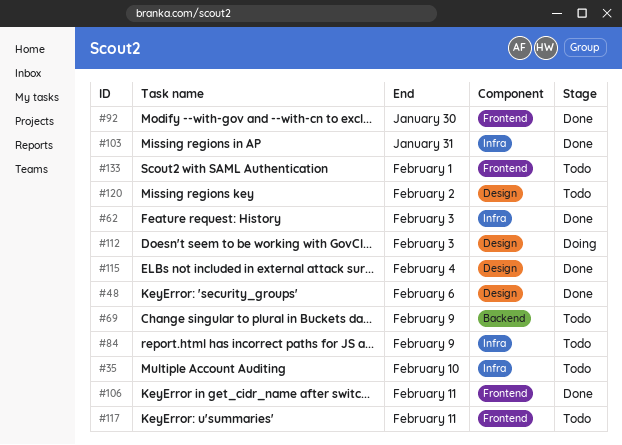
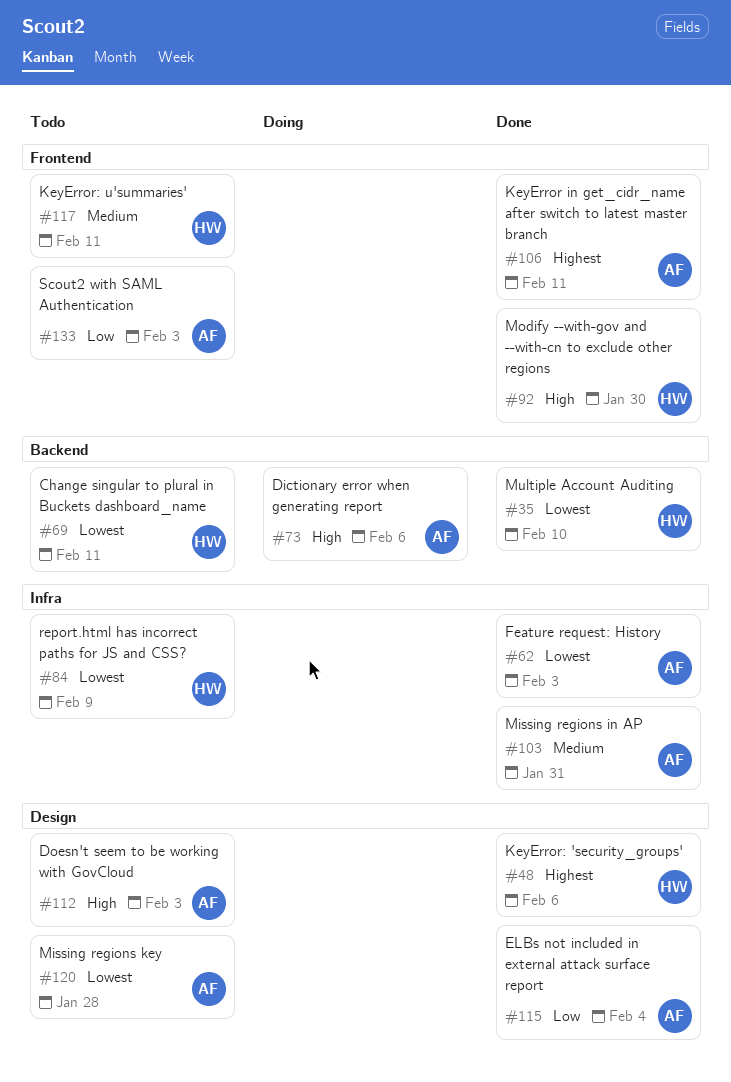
#35, status: Todo -> Done
#35, label: Infra -> Backend
#69, due: Feb 9 -> Feb 11
#73: none -> present
#112, status: Doing -> Todo
#120, due: Feb 2 -> Jan 28
#133, due: Feb 1 -> Feb 3

